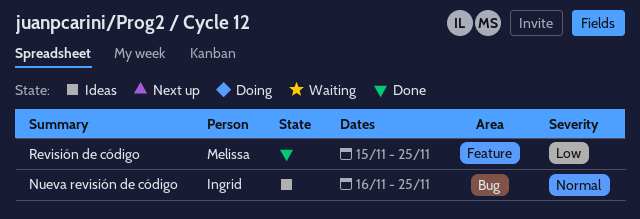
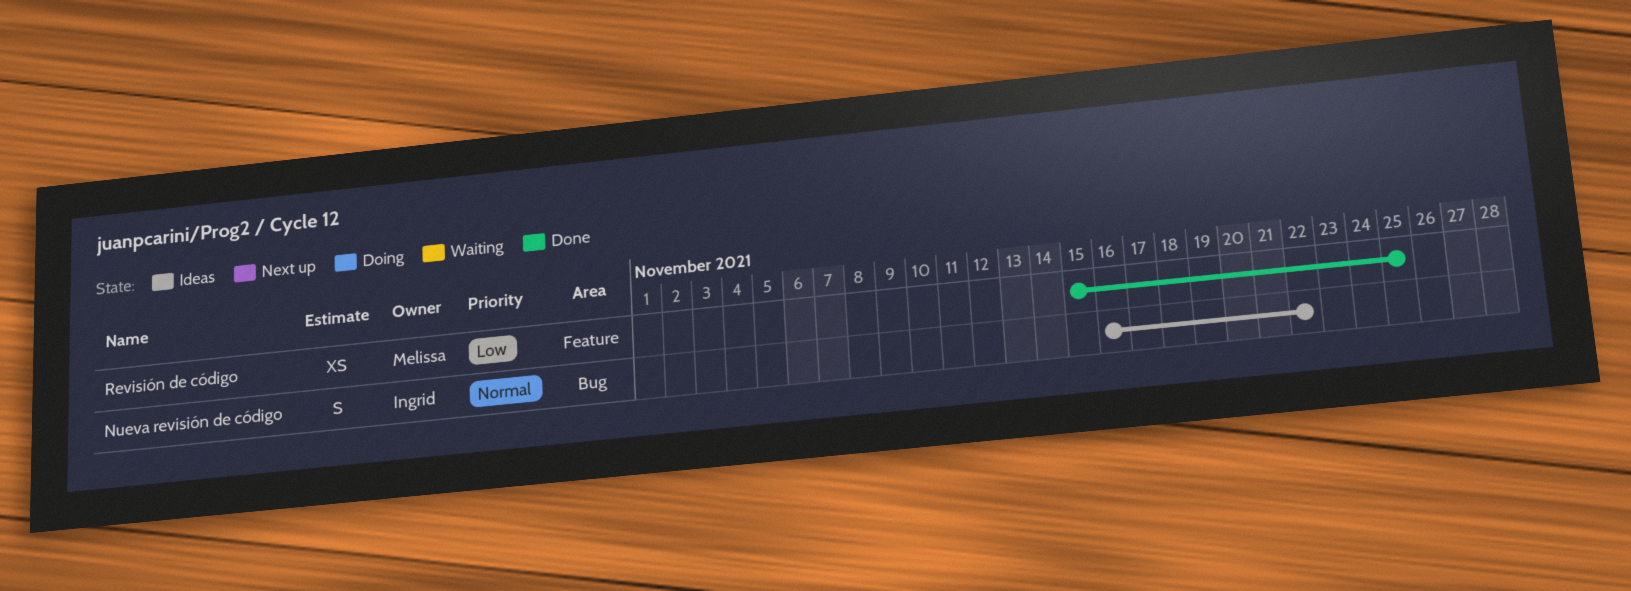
Nueva revisión de código, due: Nov 25 -> Nov 22

